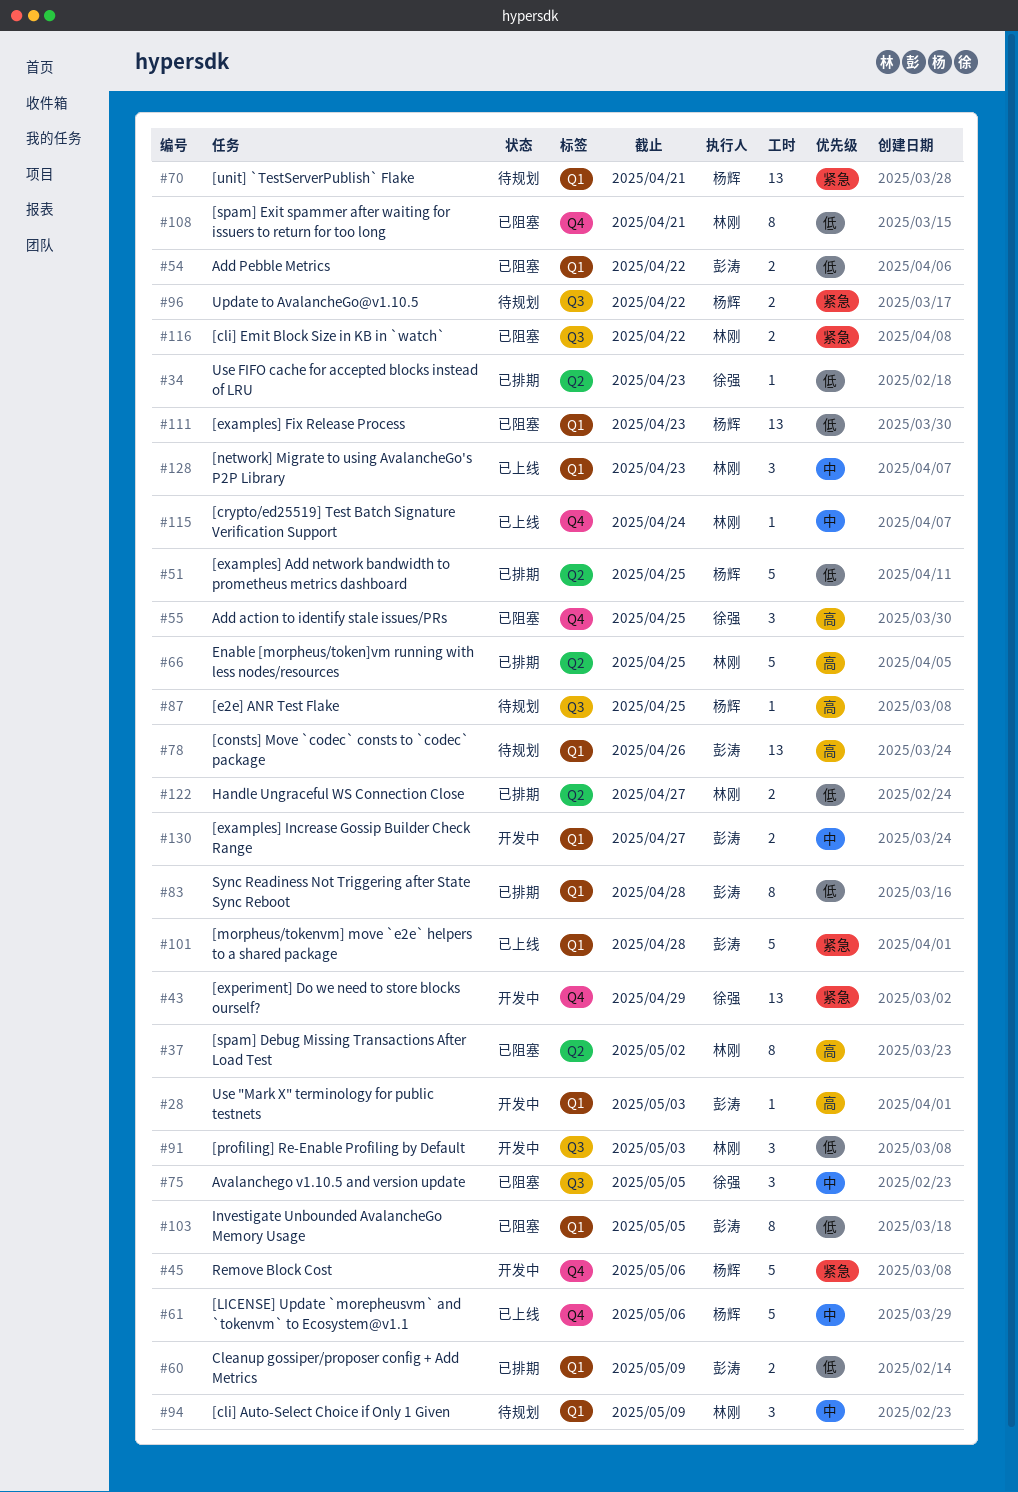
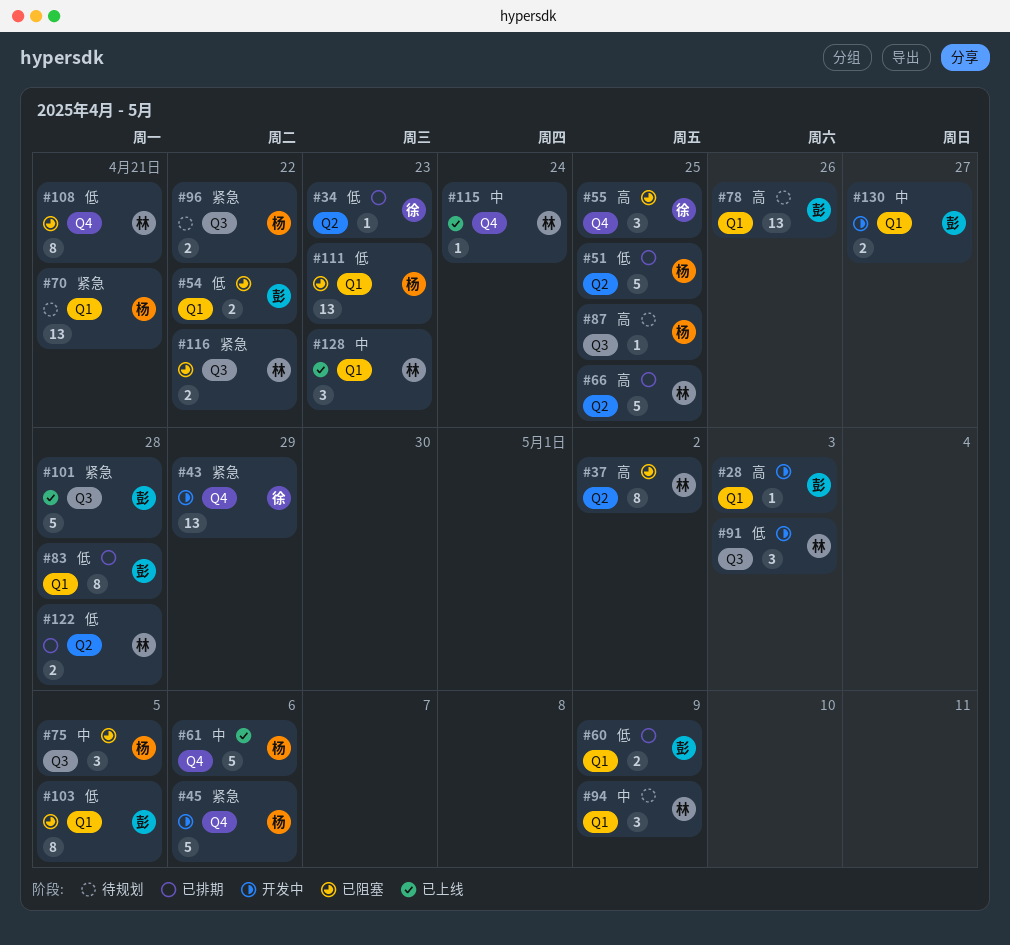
#75, owner: 徐强 -> 杨辉
#101, label: Q1 -> Q3
#122, due: Apr 27 -> Apr 28

